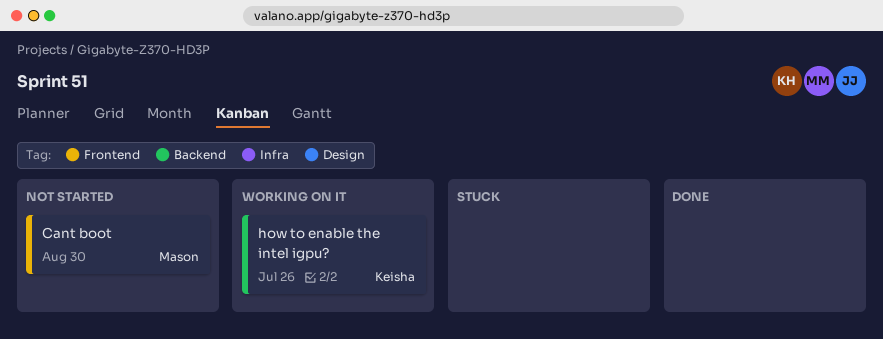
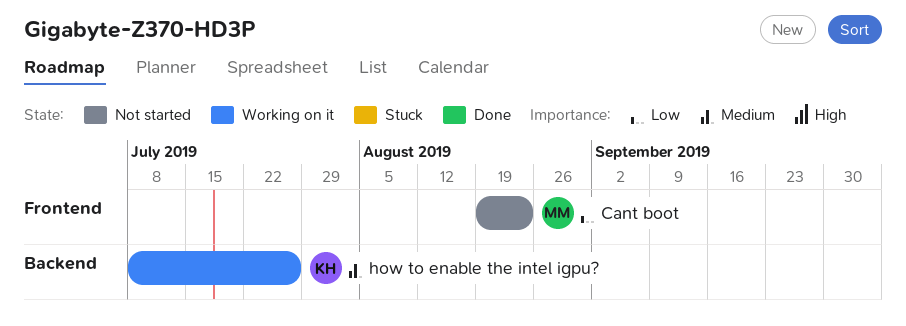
Cant boot, due: Aug 30 -> Aug 23

